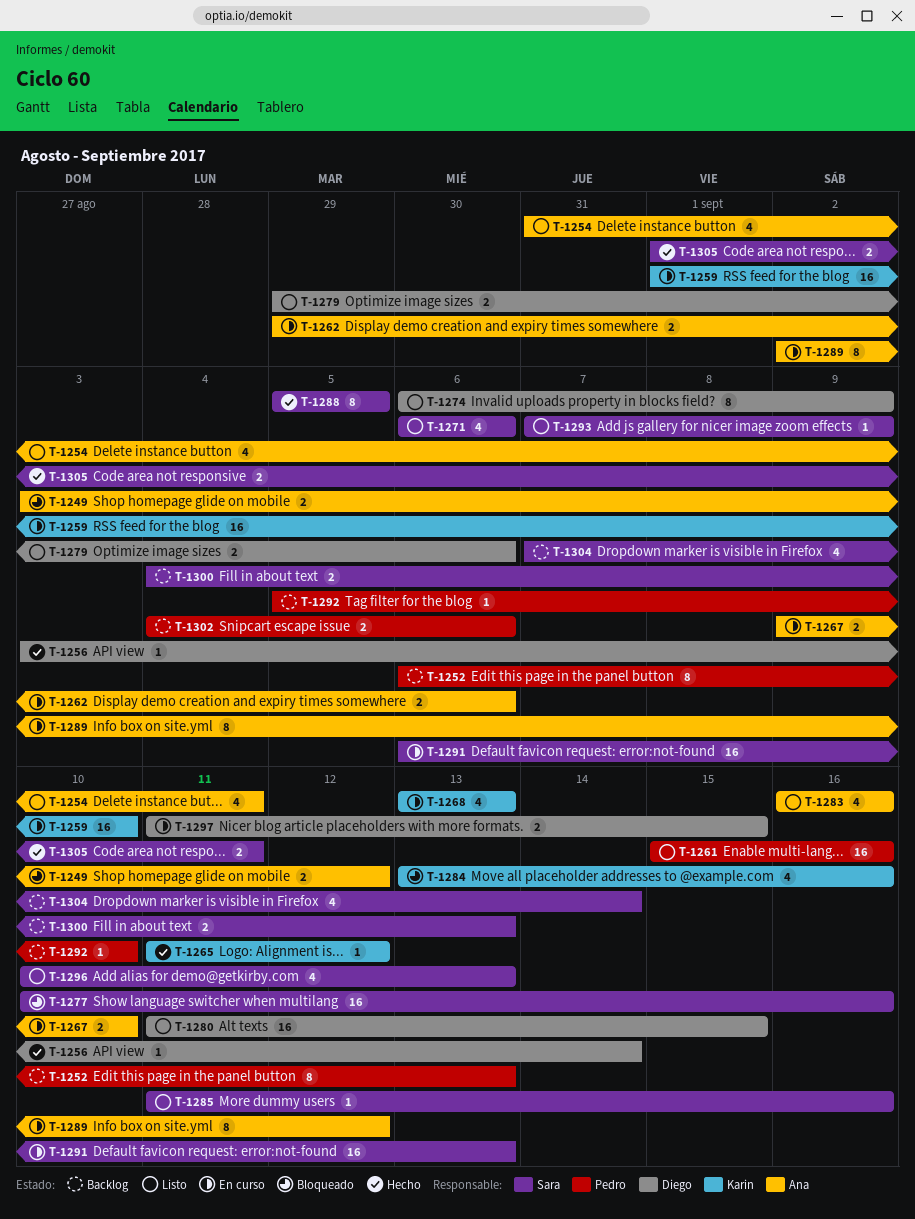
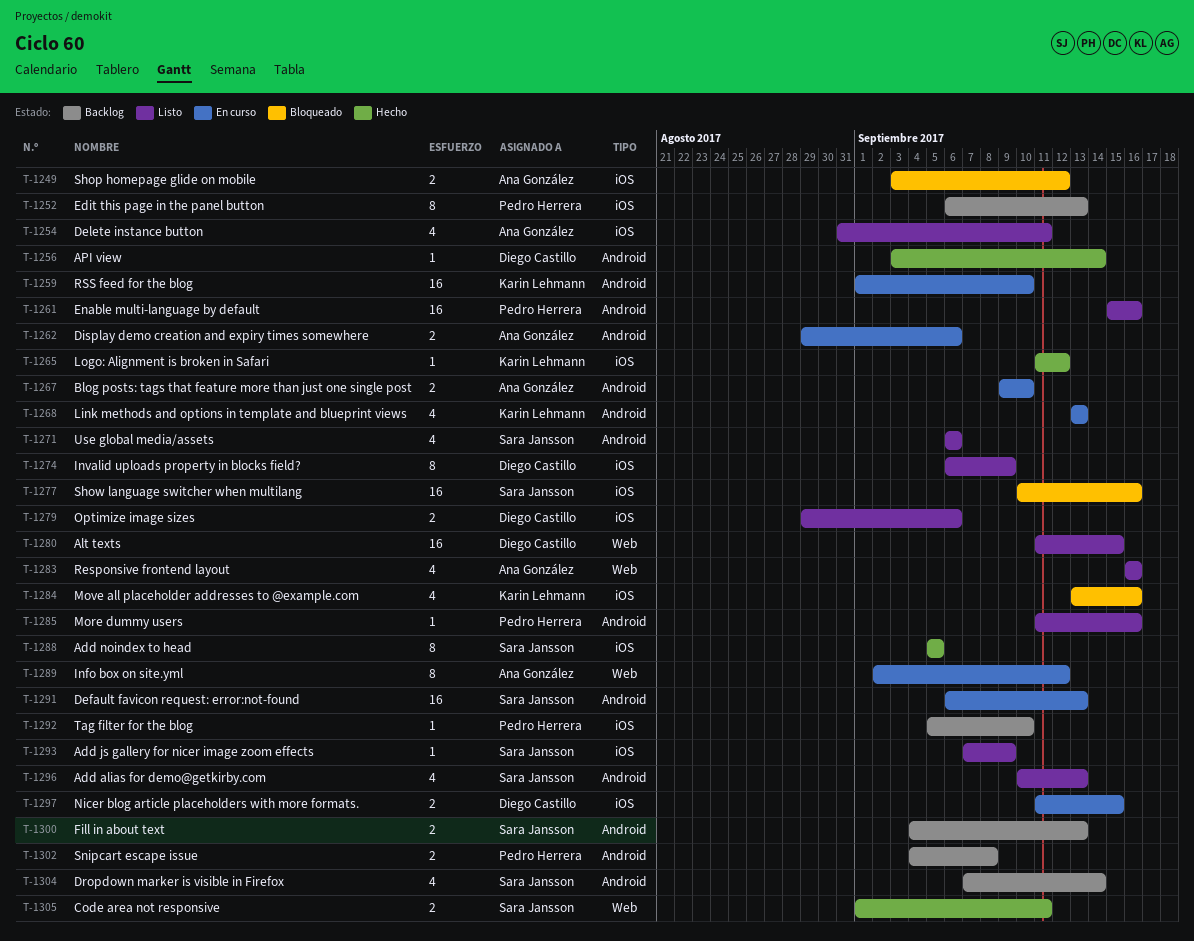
T-1285, owner: Sara Jansson -> Pedro Herrera
T-1302, due: Sep 6 -> Sep 8

